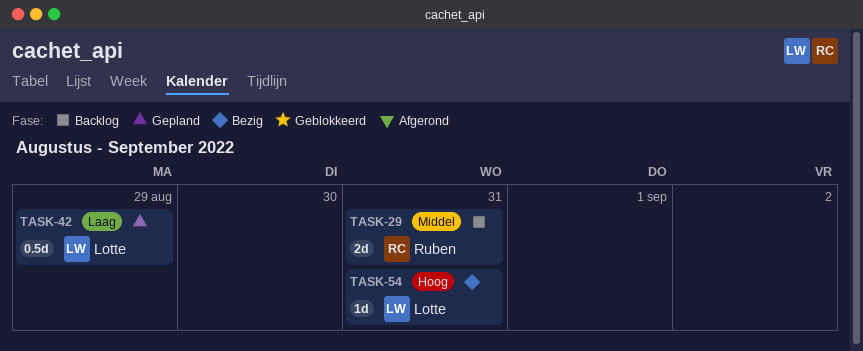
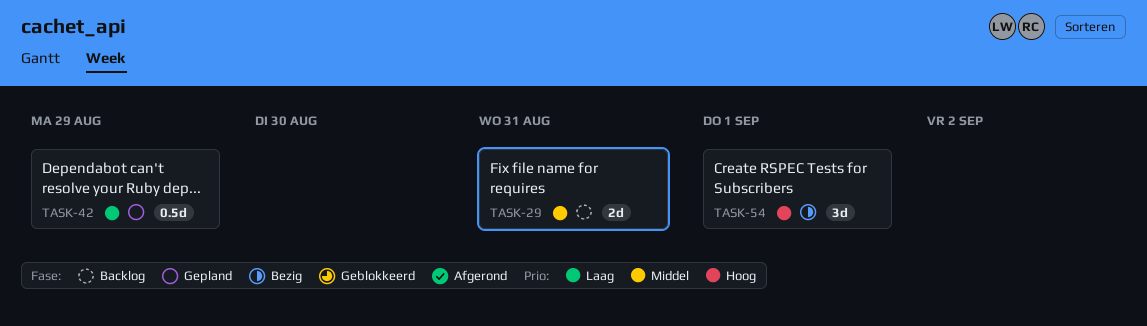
TASK-54, estimate: 1d -> 3d
TASK-54, due: Aug 31 -> Sep 1

